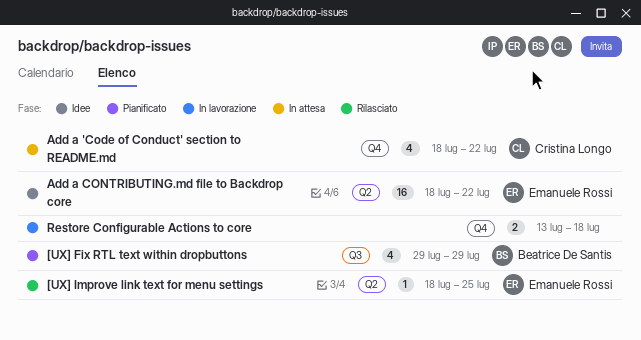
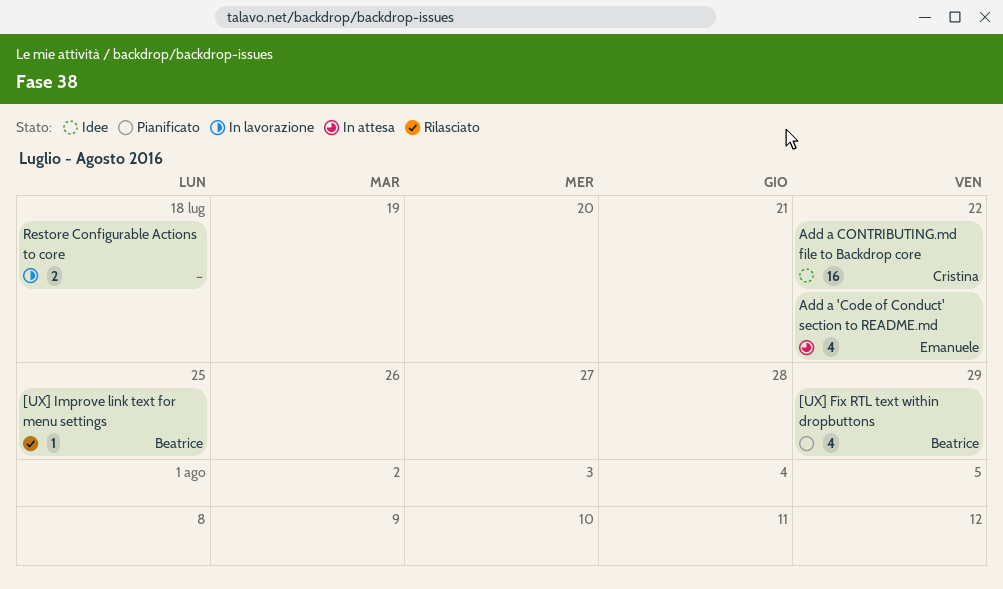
[UX] Improve link text for menu settings, owner: Emanuele Rossi -> Beatrice De Santis
Add a 'Code of Conduct' section to README.md, owner: Cristina Longo -> Emanuele Rossi
Add a CONTRIBUTING.md file to Backdrop core, owner: Emanuele Rossi -> Cristina Longo

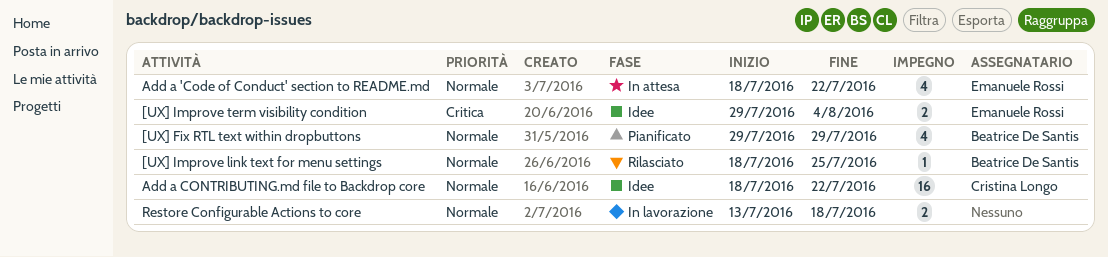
[UX] Improve term visibility condition: none -> present

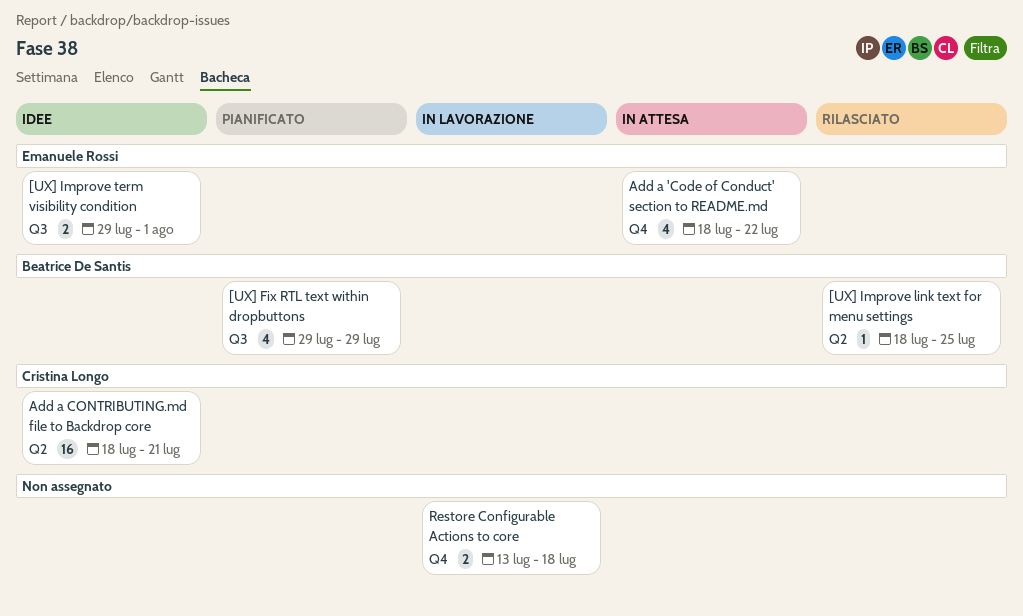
[UX] Improve term visibility condition, due: Aug 4 -> Aug 1
Add a CONTRIBUTING.md file to Backdrop core, due: Jul 22 -> Jul 21

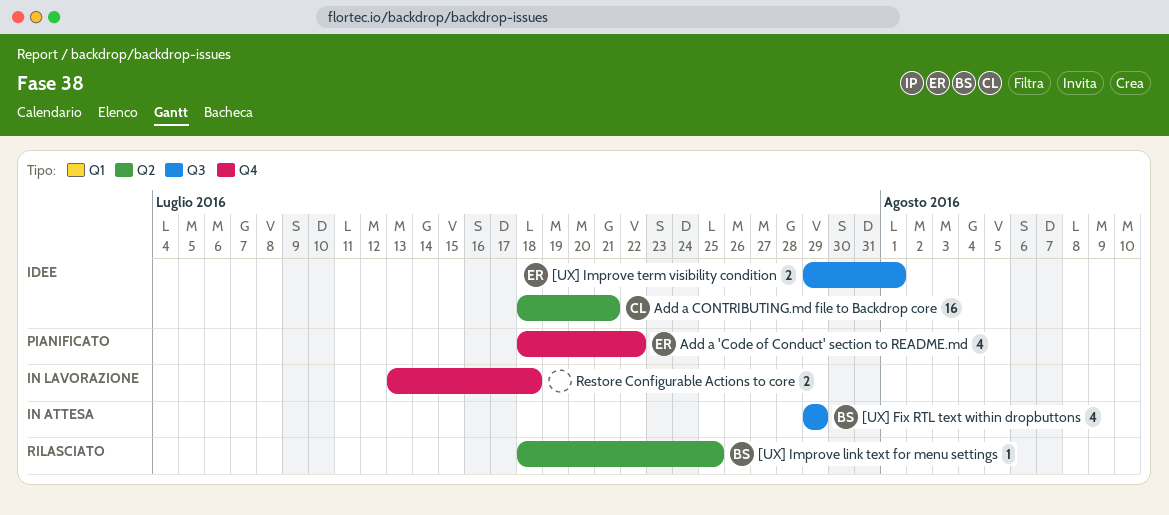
[UX] Fix RTL text within dropbuttons, status: Pianificato -> In attesa
Add a 'Code of Conduct' section to README.md, status: In attesa -> Pianificato

